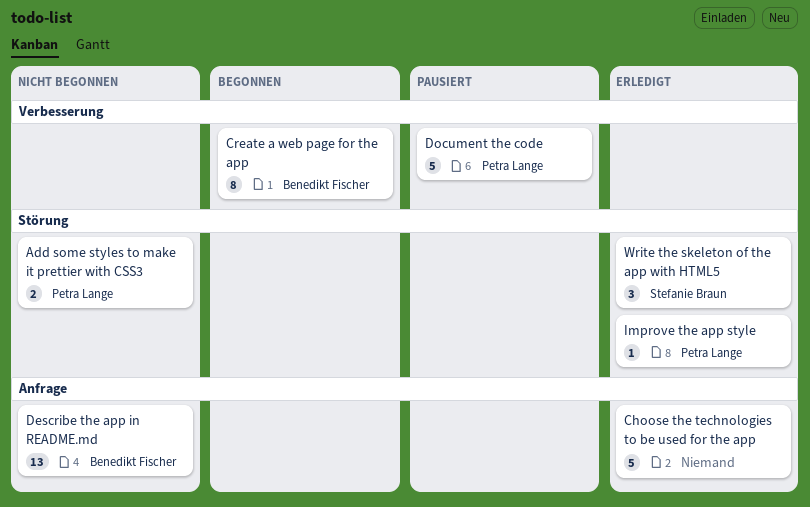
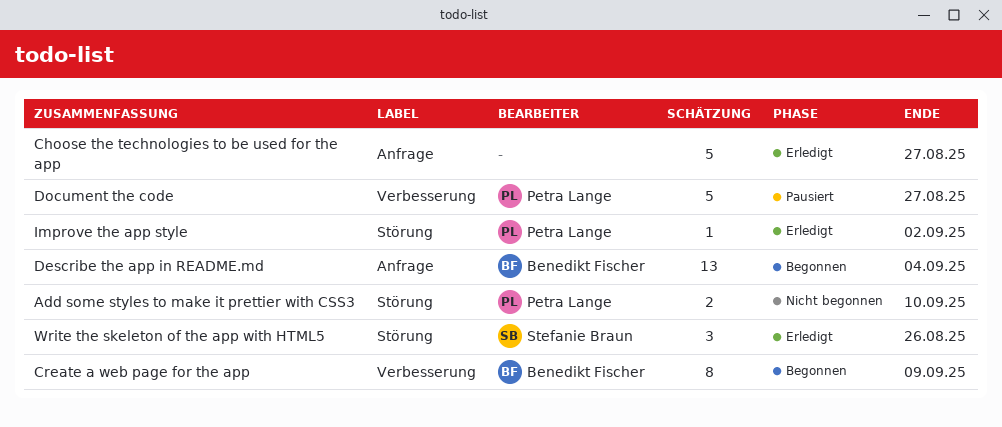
Describe the app in README.md, status: Nicht begonnen -> Begonnen

